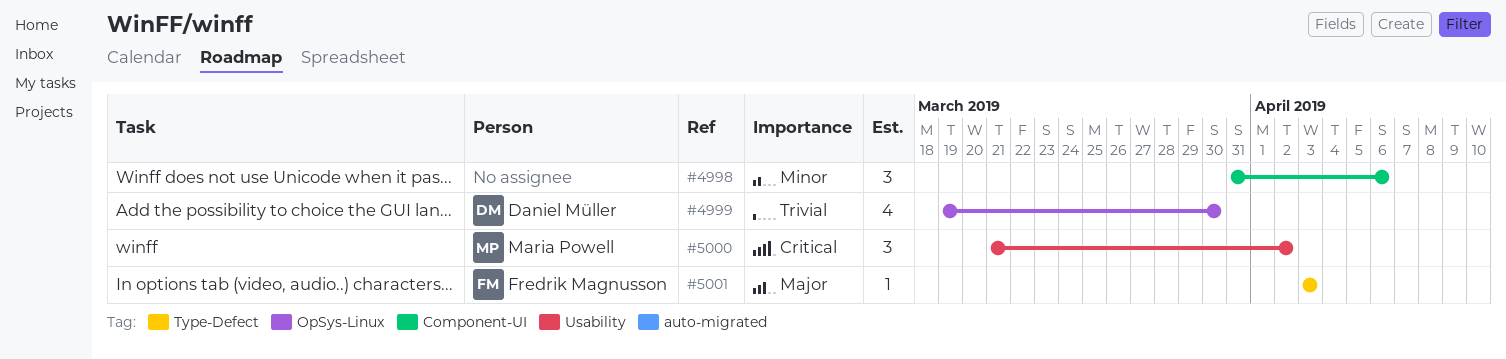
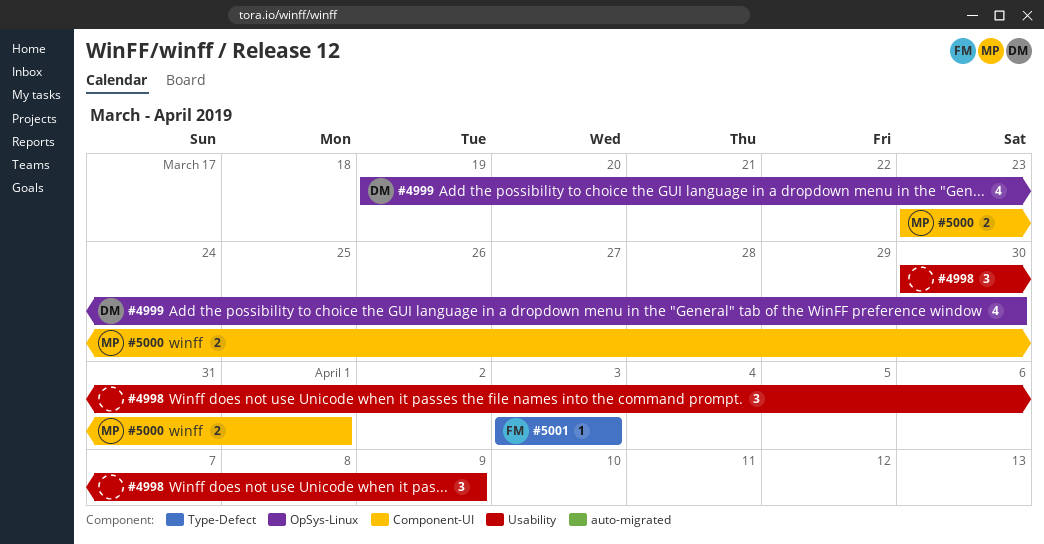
#4998, label: Component-UI -> Usability
#4998, start: Mar 31 -> Mar 30
#4998, due: Apr 6 -> Apr 9
#5000, label: Usability -> Component-UI
#5000, estimate: 3 -> 2
#5000, start: Mar 21 -> Mar 23
#5000, due: Apr 2 -> Apr 1

